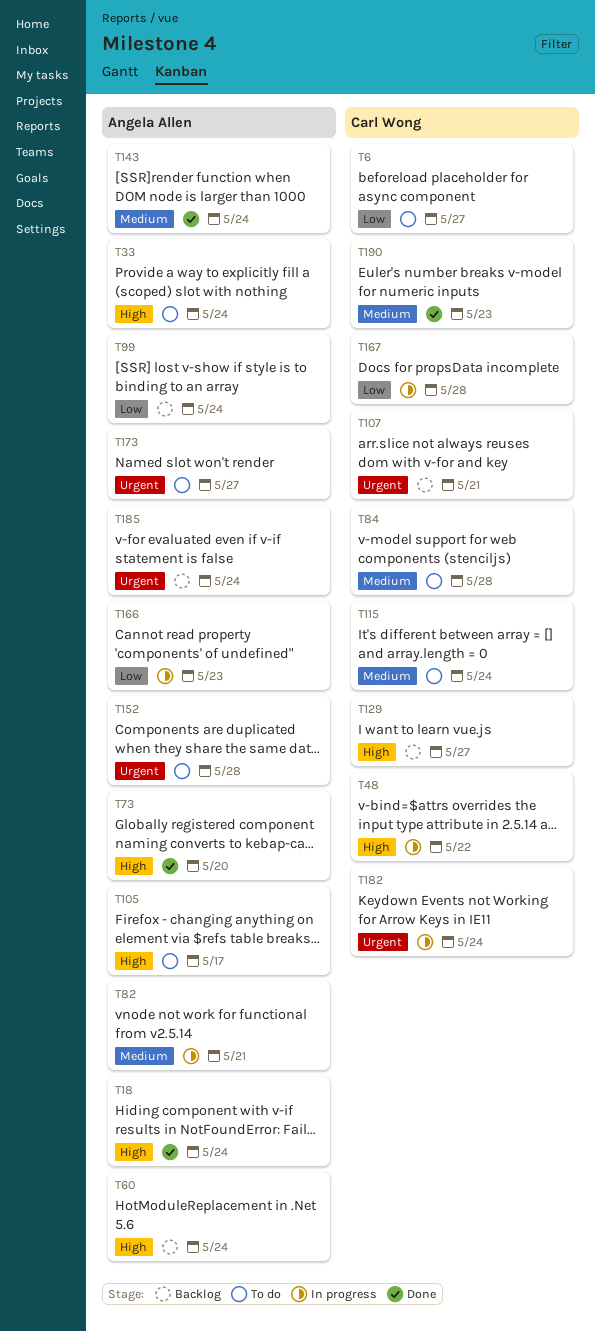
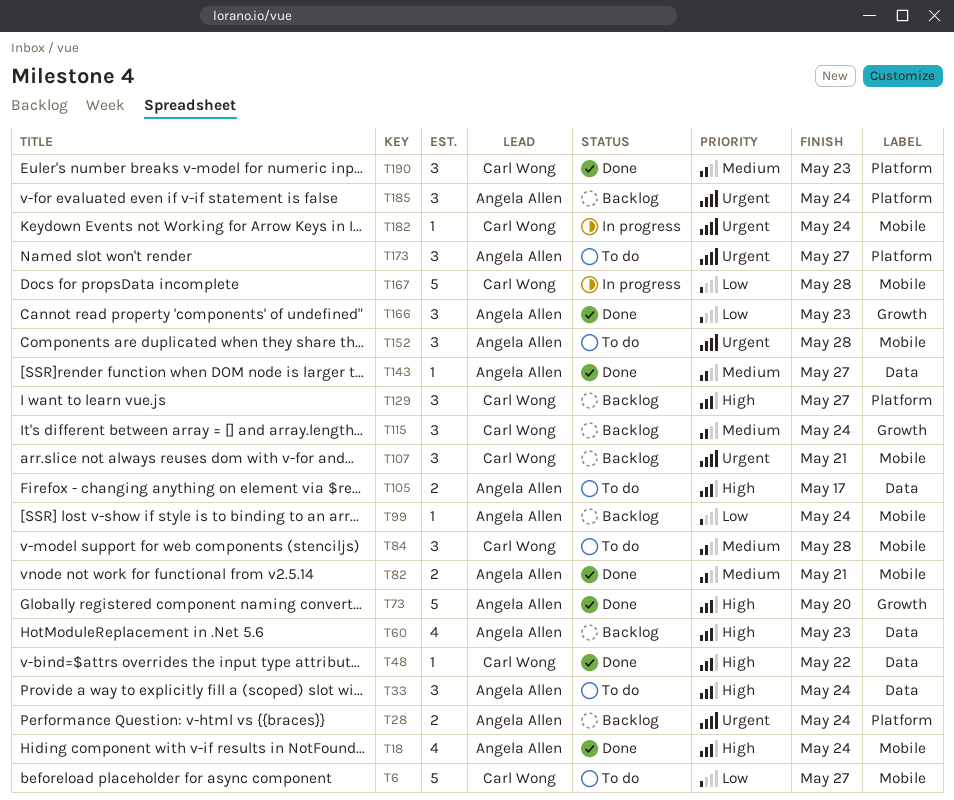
T28: none -> present
T48, status: In progress -> Done
T60, due: May 24 -> May 23
T82, status: In progress -> Done
T115, status: To do -> Backlog
T143, due: May 24 -> May 27
T166, status: In progress -> Done

